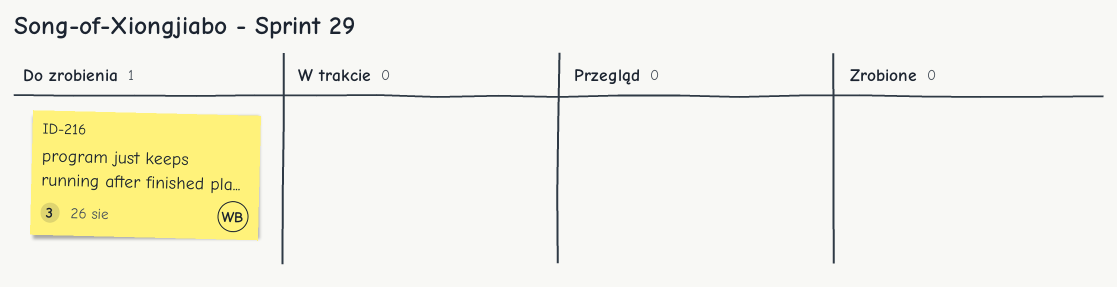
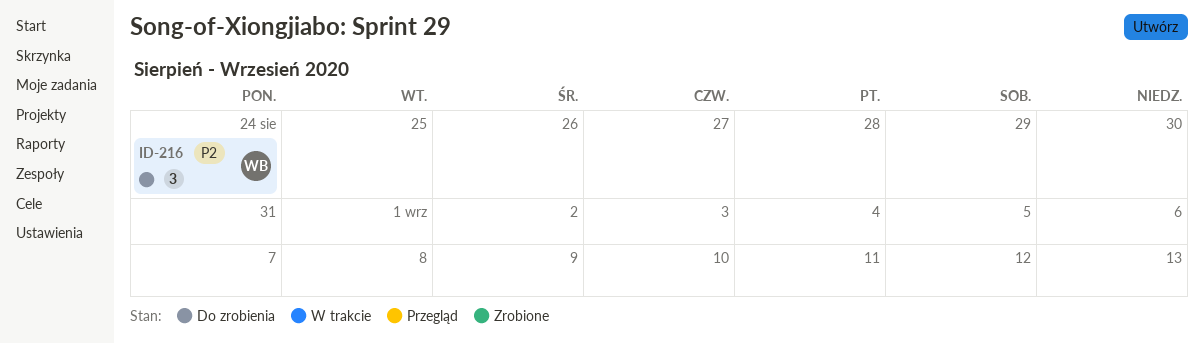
ID-216, due: Aug 26 -> Aug 24

